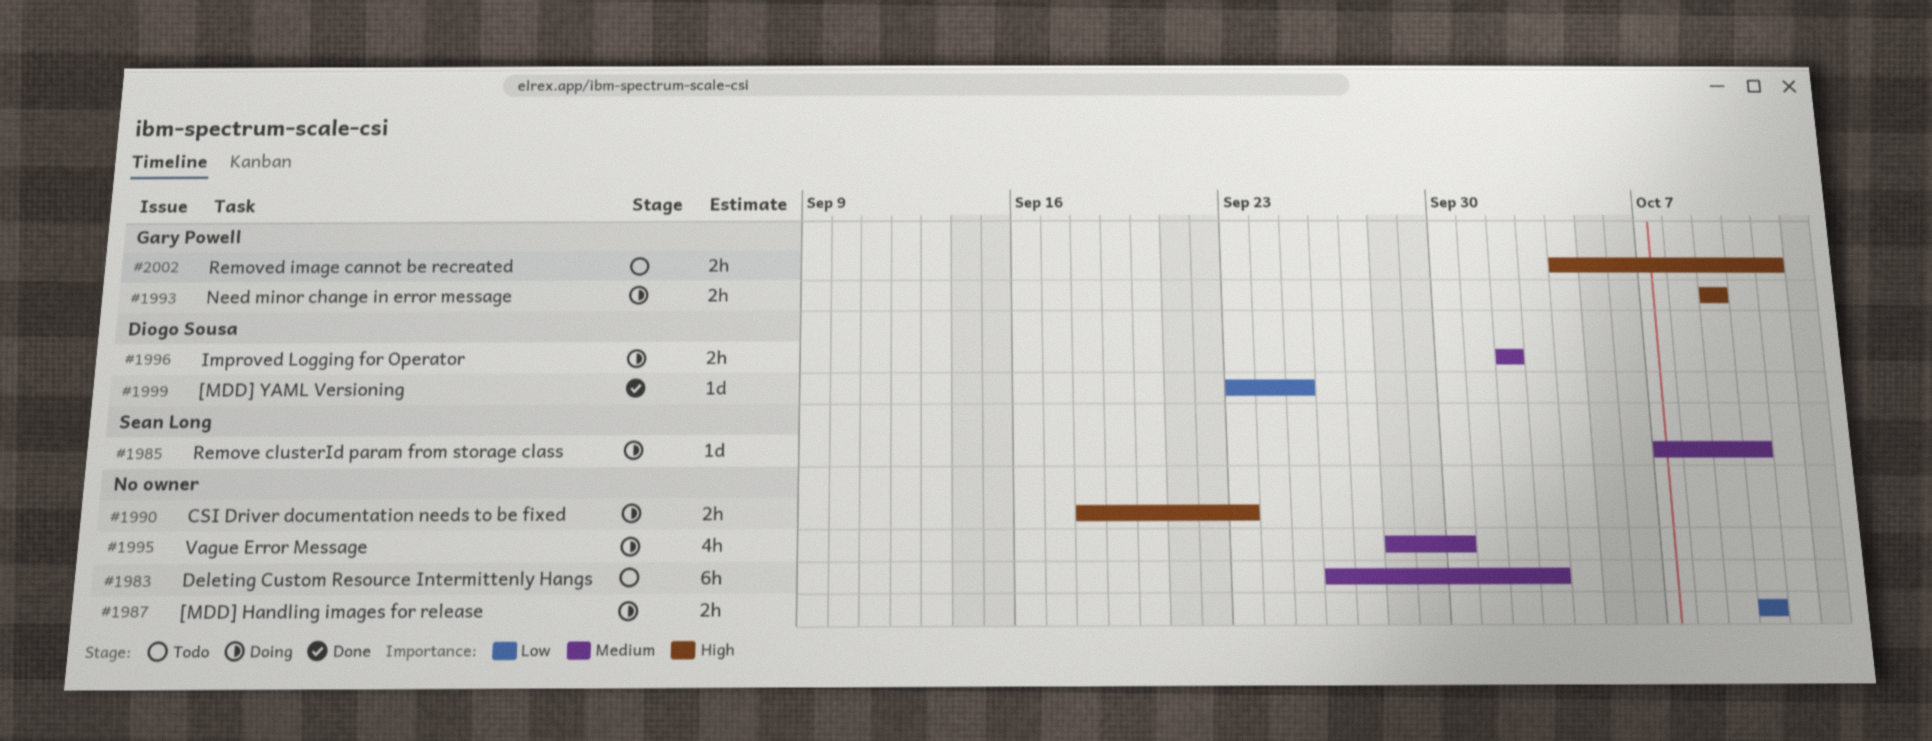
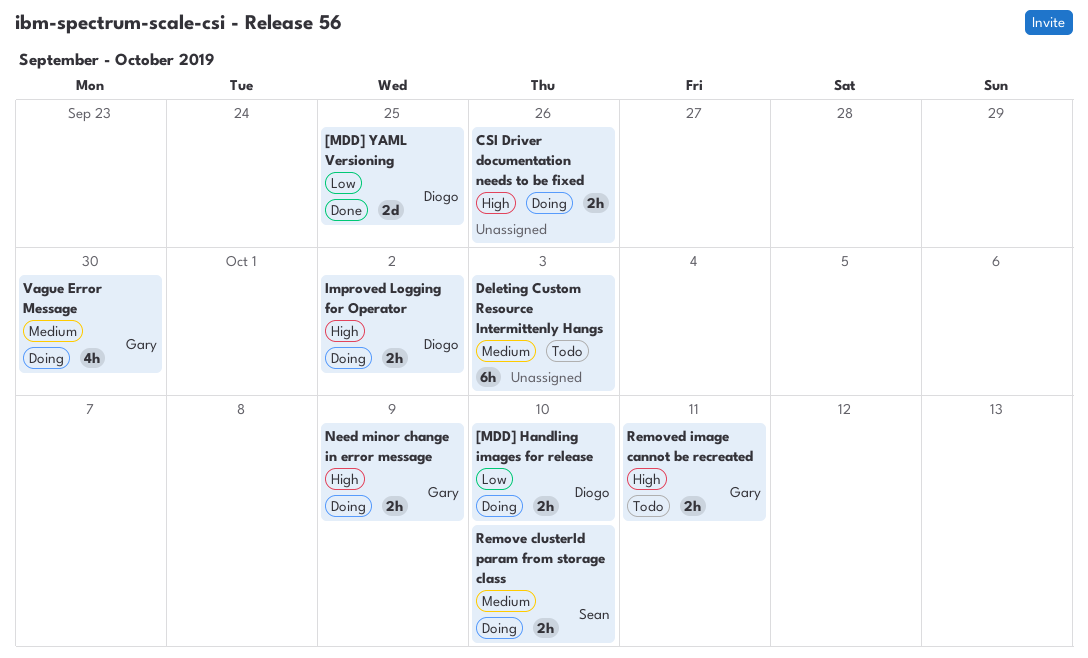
[MDD] Handling images for release, owner: none -> Diogo Sousa
[MDD] YAML Versioning, estimate: 1d -> 2d
CSI Driver documentation needs to be fixed, due: Sep 23 -> Sep 26
Improved Logging for Operator, priority: Medium -> High
Remove clusterId param from storage class, estimate: 1d -> 2h
Vague Error Message, owner: none -> Gary Powell

